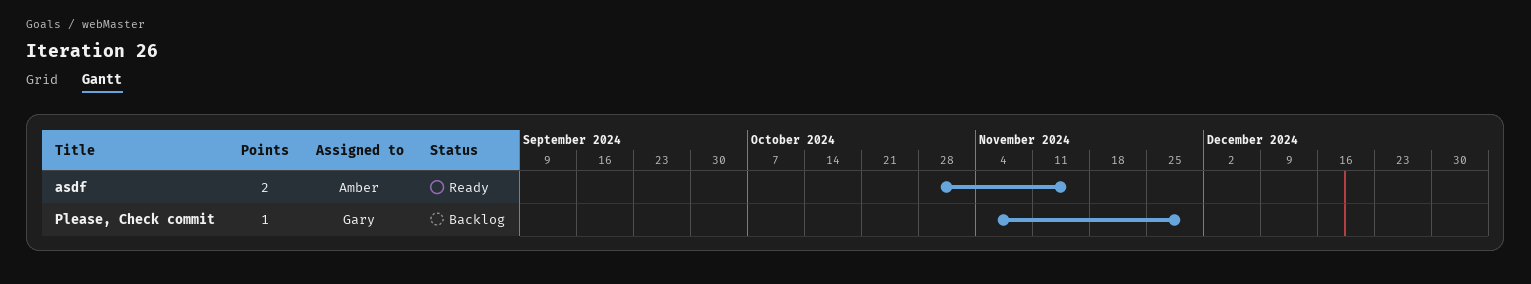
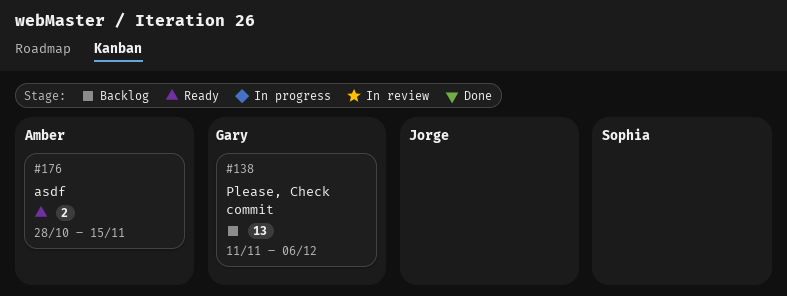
Please, Check commit, estimate: 1 -> 13
Please, Check commit, start: Nov 4 -> Nov 11
Please, Check commit, due: Nov 29 -> Dec 6

